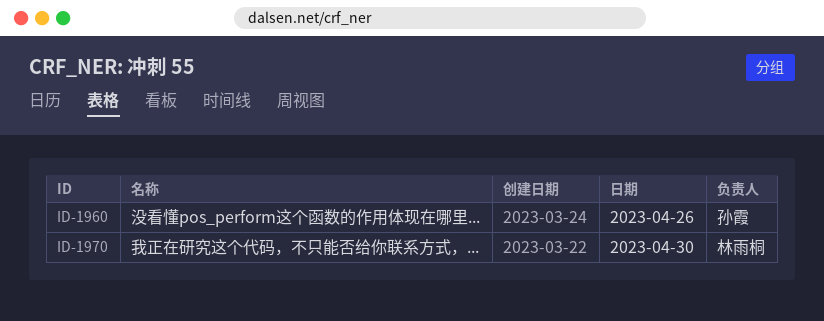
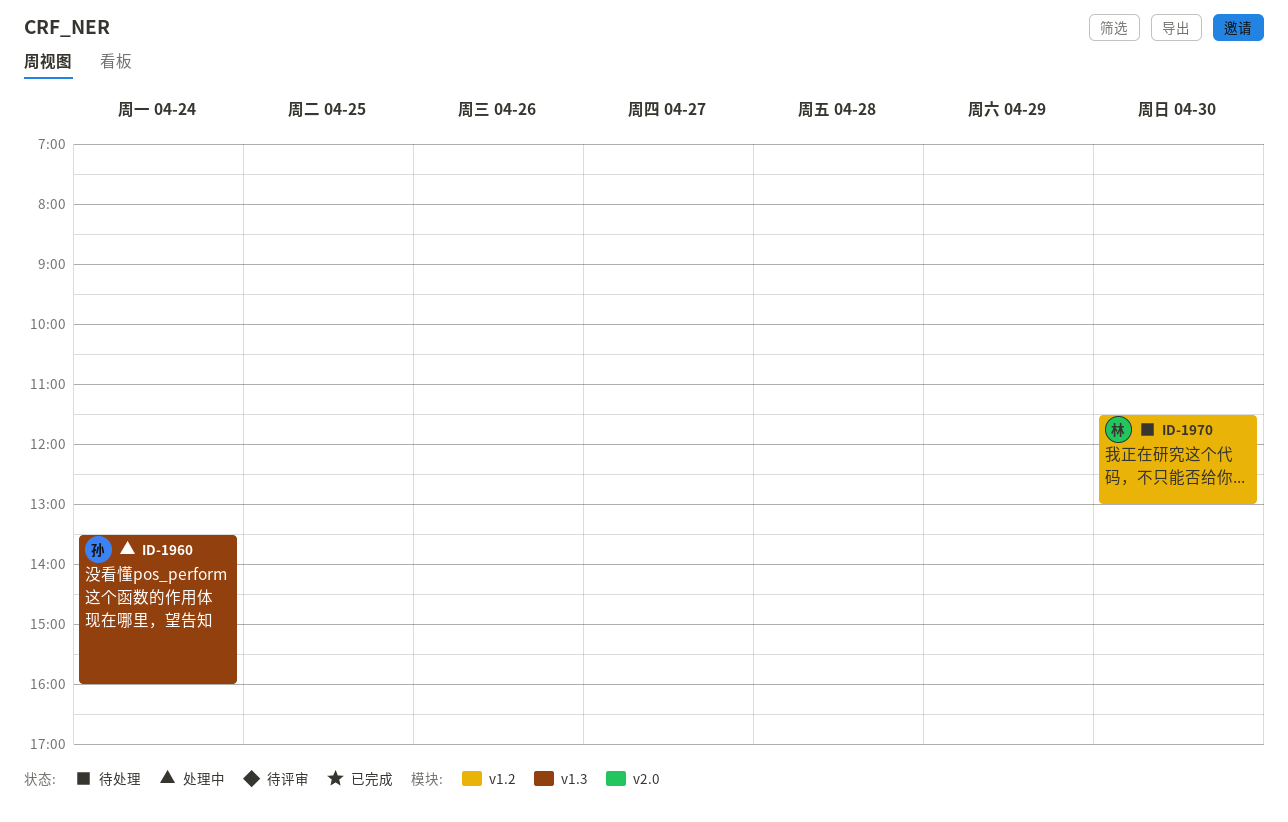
ID-1960, day: Apr 26 -> Apr 24

